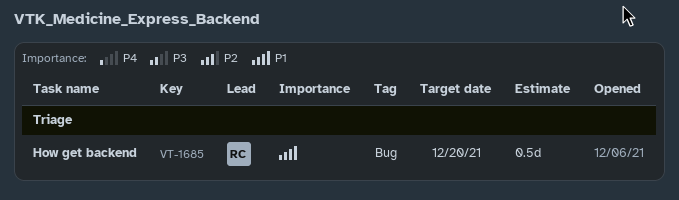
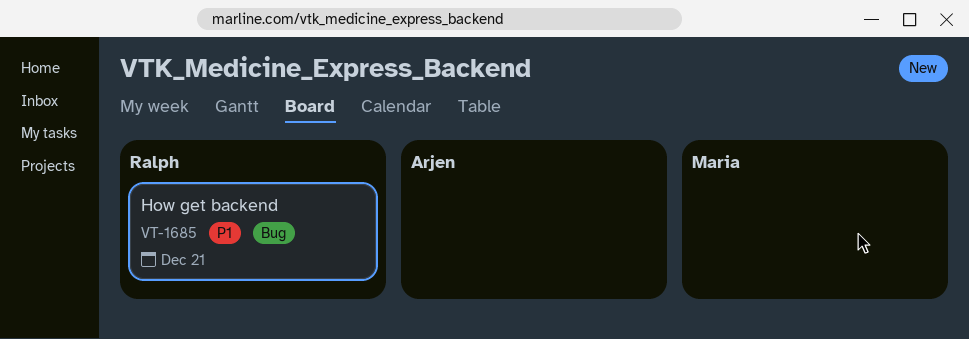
VT-1685, due: Dec 20 -> Dec 21

